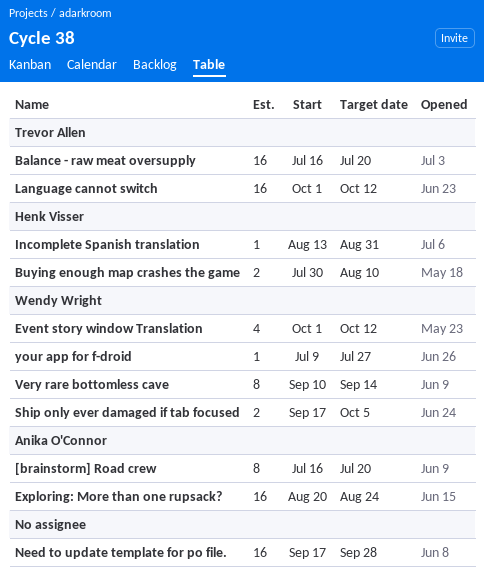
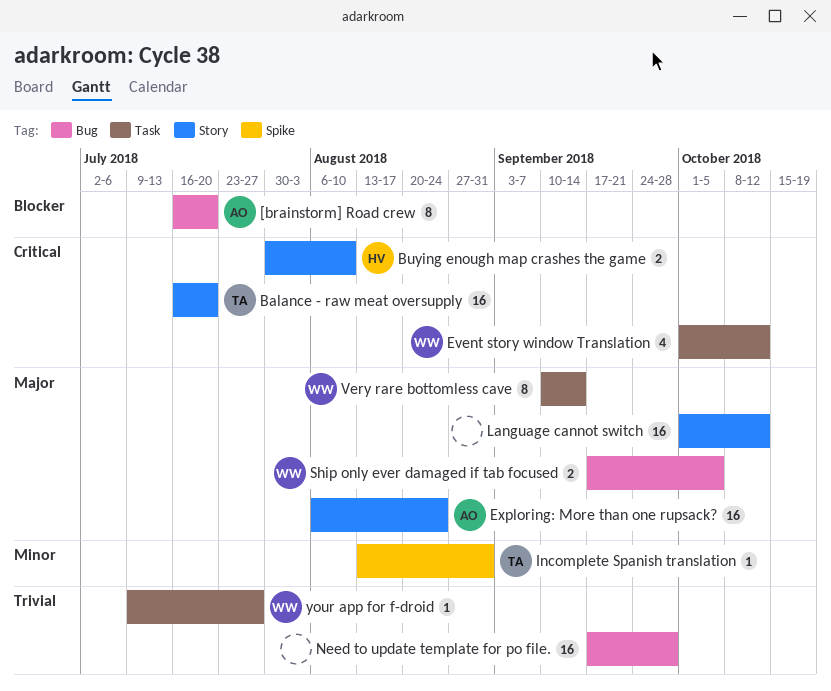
Exploring: More than one rupsack?, start: Aug 20 -> Aug 6
Incomplete Spanish translation, owner: Henk Visser -> Trevor Allen
Language cannot switch, owner: Trevor Allen -> none

